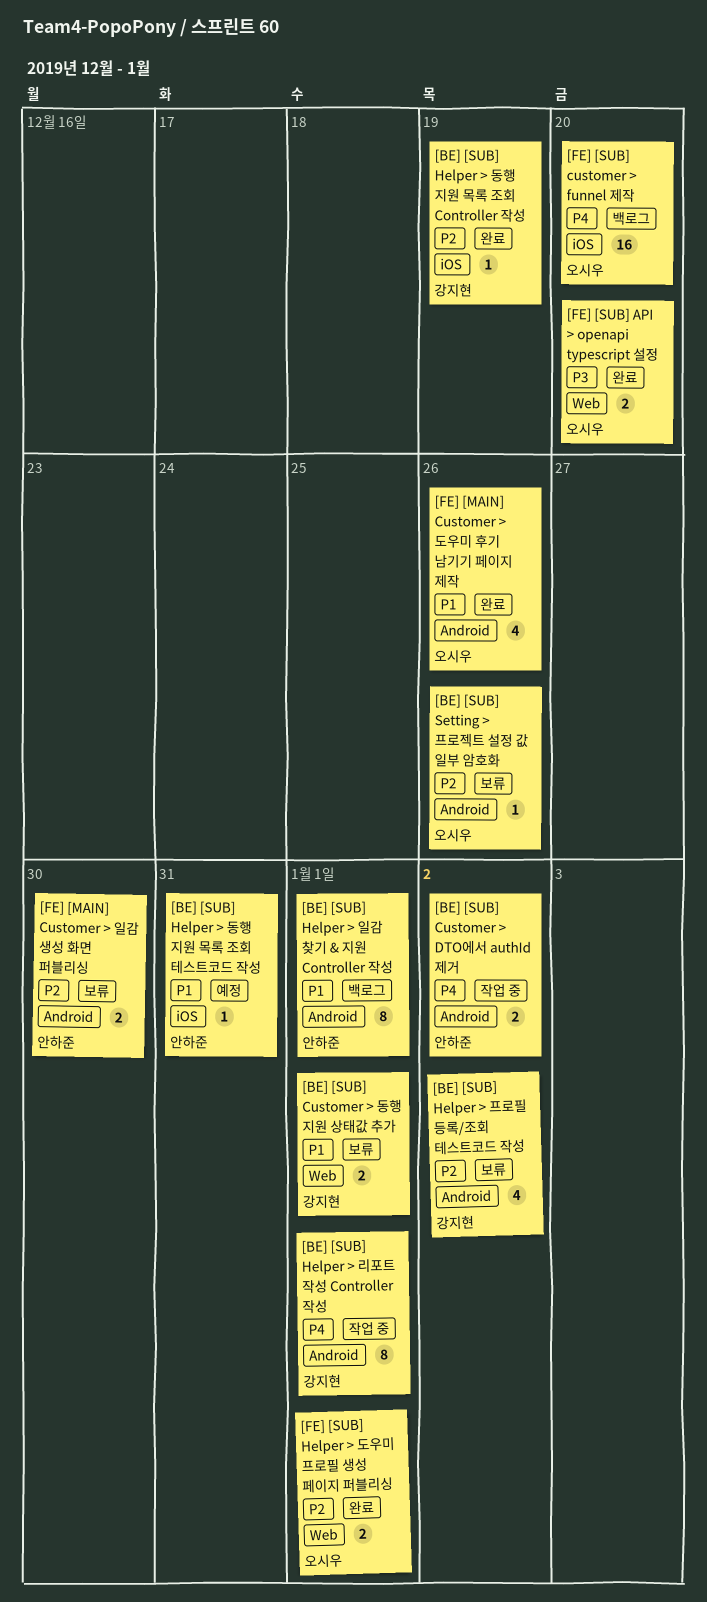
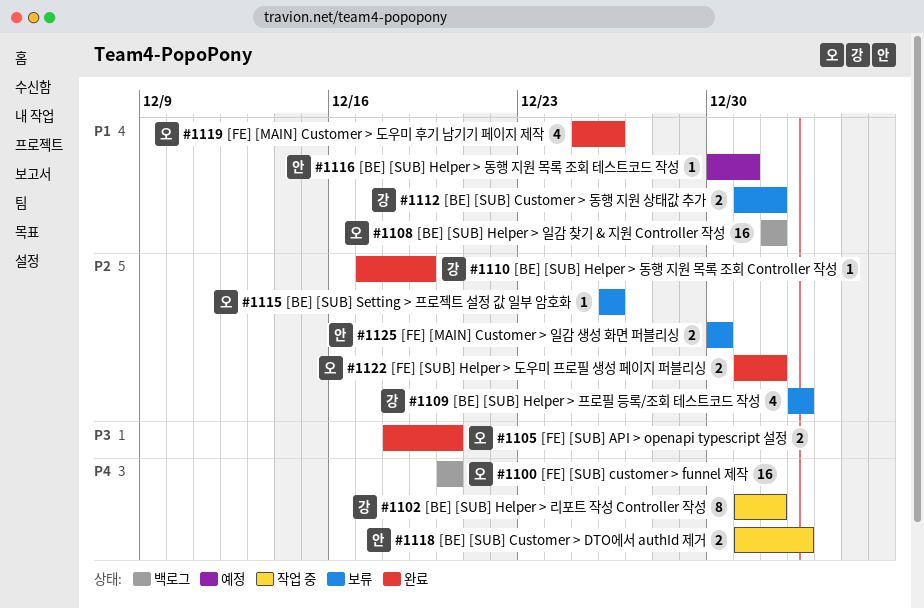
[BE] [SUB] Helper > 일감 찾기 & 지원 Controller 작성, owner: 안하준 -> 오시우
[BE] [SUB] Helper > 일감 찾기 & 지원 Controller 작성, estimate: 8 -> 16

